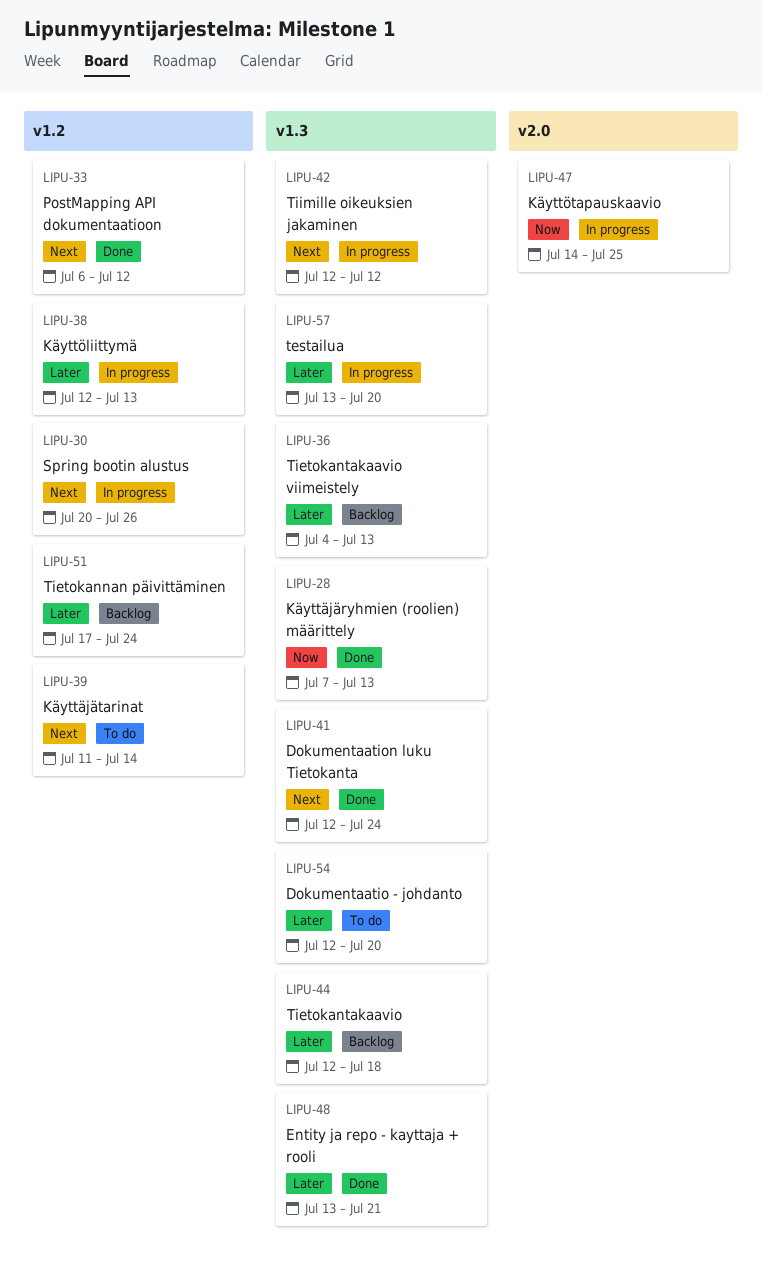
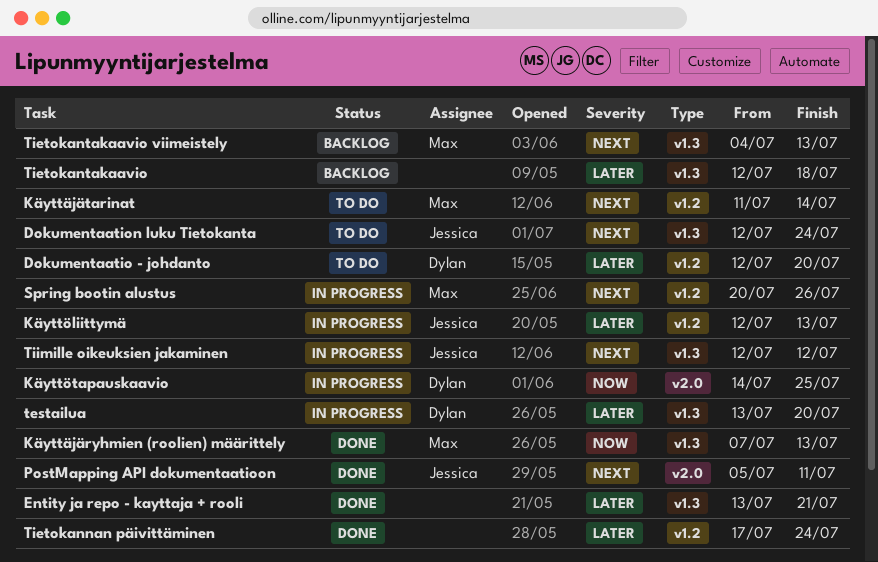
Dokumentaatio - johdanto, label: v1.3 -> v1.2
Dokumentaation luku Tietokanta, status: Done -> To do
PostMapping API dokumentaatioon, label: v1.2 -> v2.0
PostMapping API dokumentaatioon, start: Jul 6 -> Jul 5
PostMapping API dokumentaatioon, due: Jul 12 -> Jul 11
Tietokannan päivittäminen, status: Backlog -> Done
Tietokantakaavio viimeistely, priority: Later -> Next

